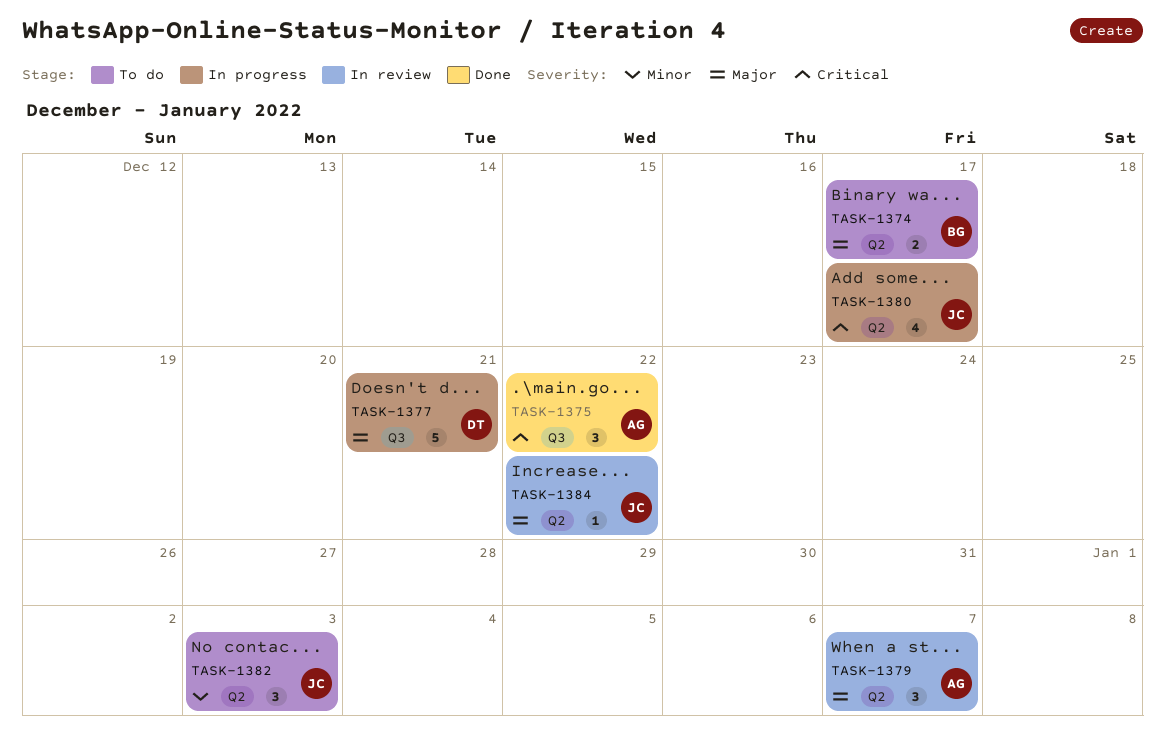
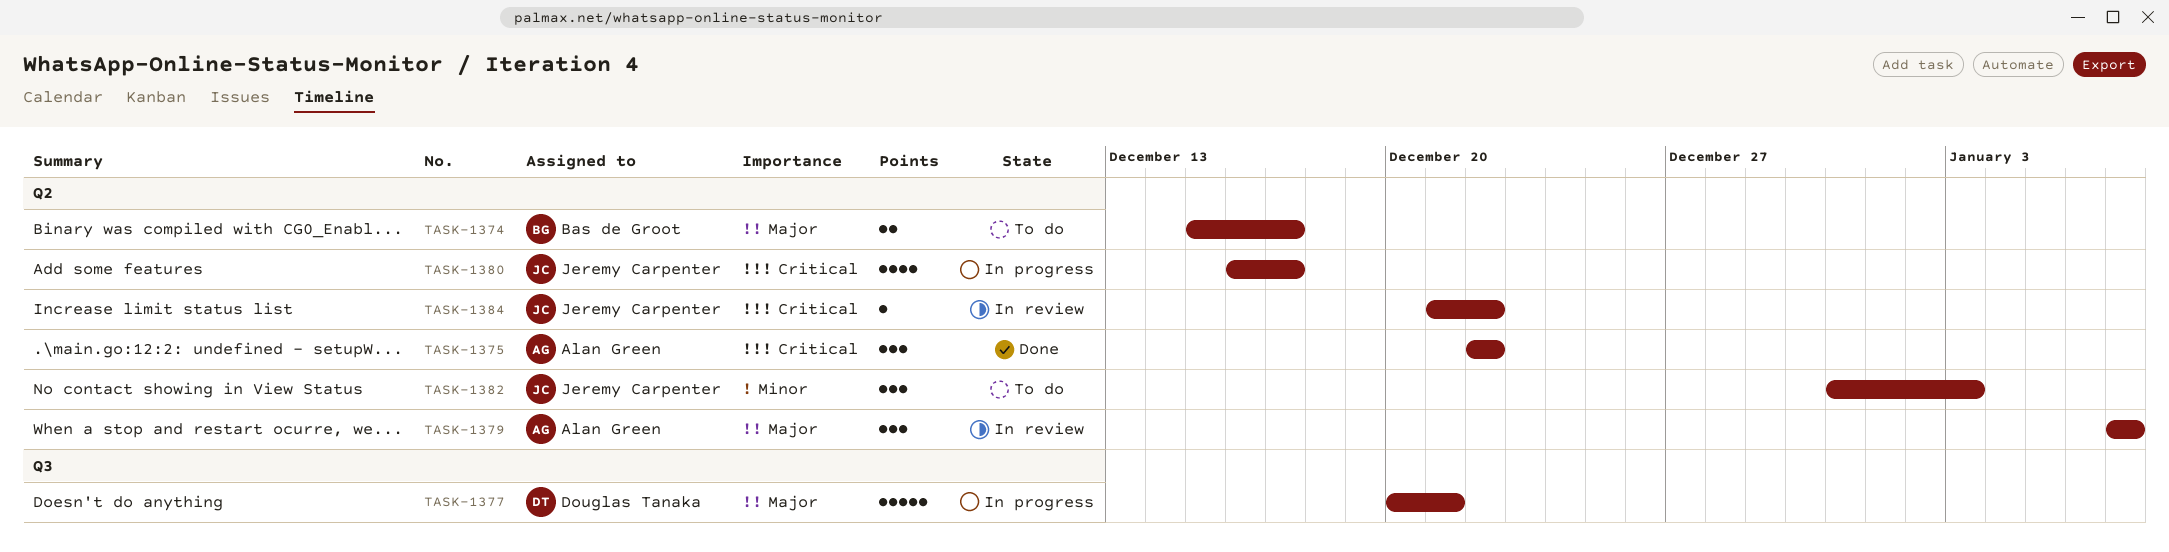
TASK-1375, label: Q3 -> Q2
TASK-1384, priority: Major -> Critical

